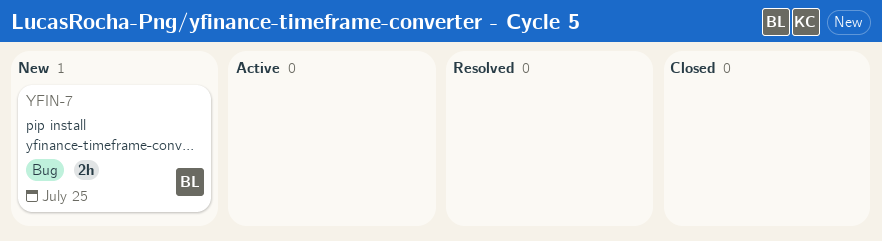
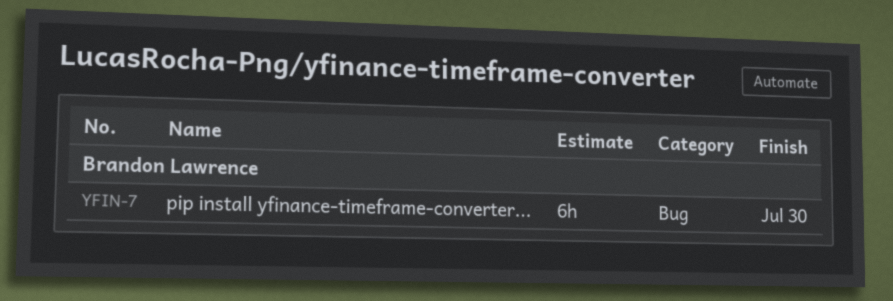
YFIN-7, estimate: 2h -> 6h
YFIN-7, due: Jul 25 -> Jul 30

